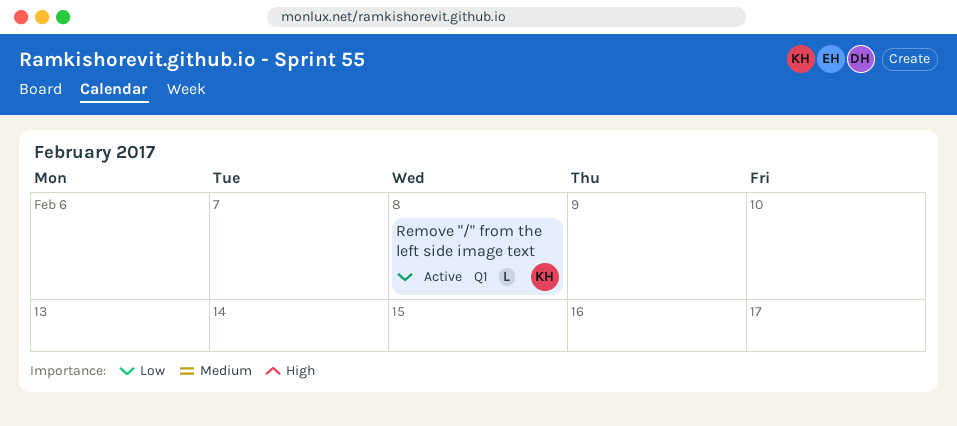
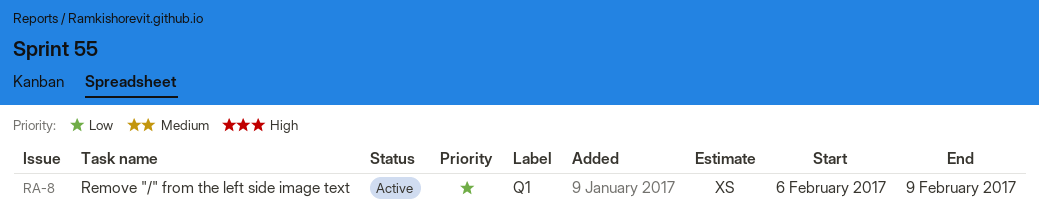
Remove "/" from the left side image text, estimate: L -> XS
Remove "/" from the left side image text, due: Feb 8 -> Feb 9

